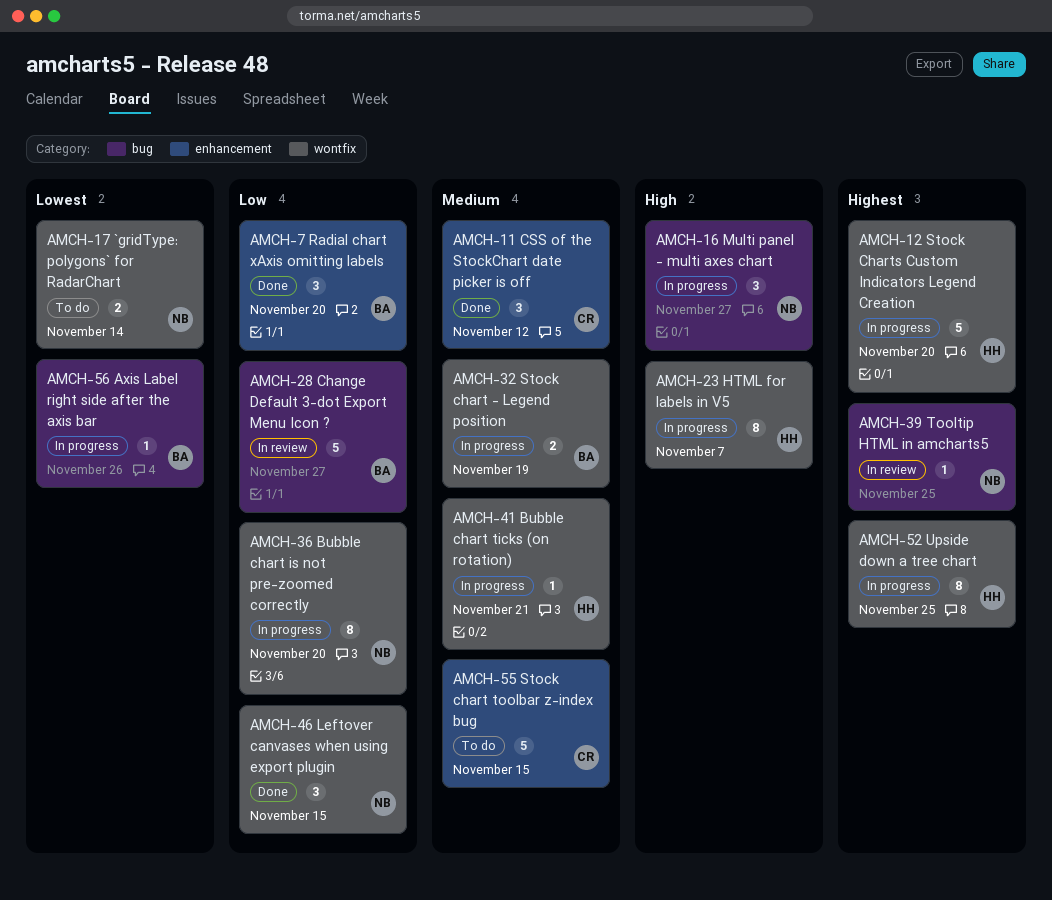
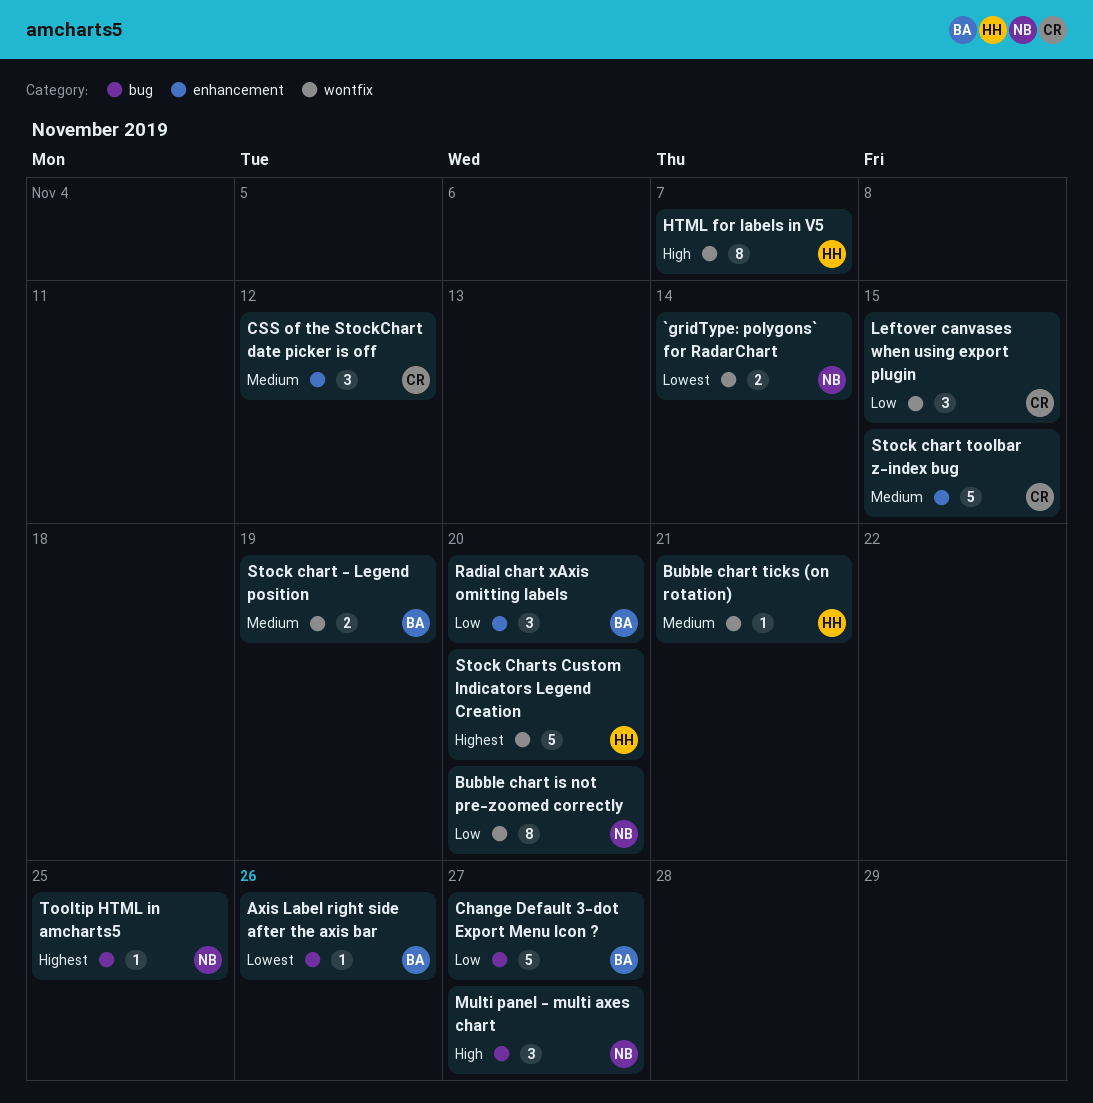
Leftover canvases when using export plugin, owner: NB -> CR
Upside down a tree chart: present -> none

